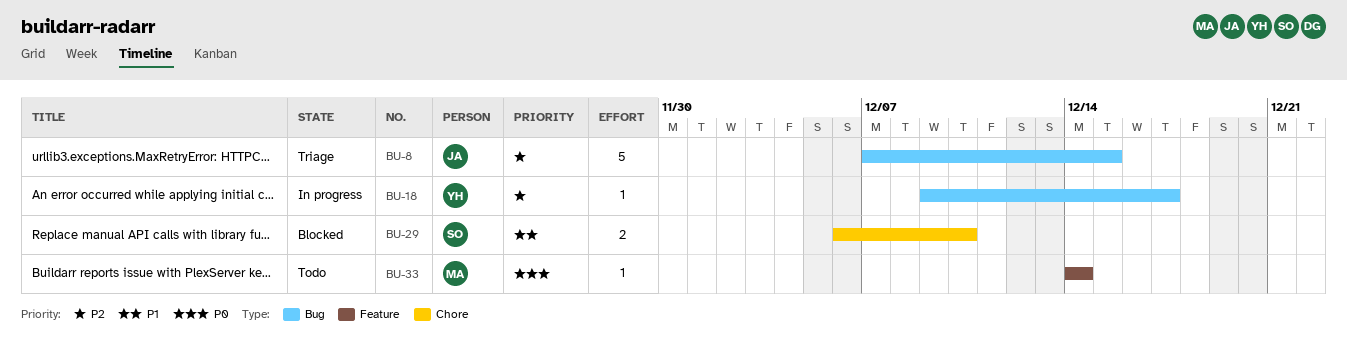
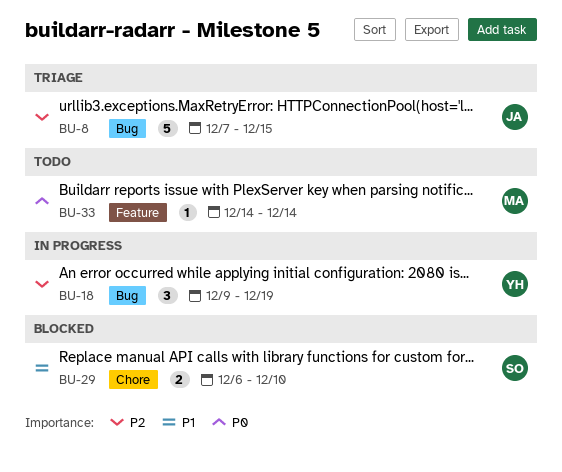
BU-18, estimate: 1 -> 3
BU-18, due: Dec 17 -> Dec 19

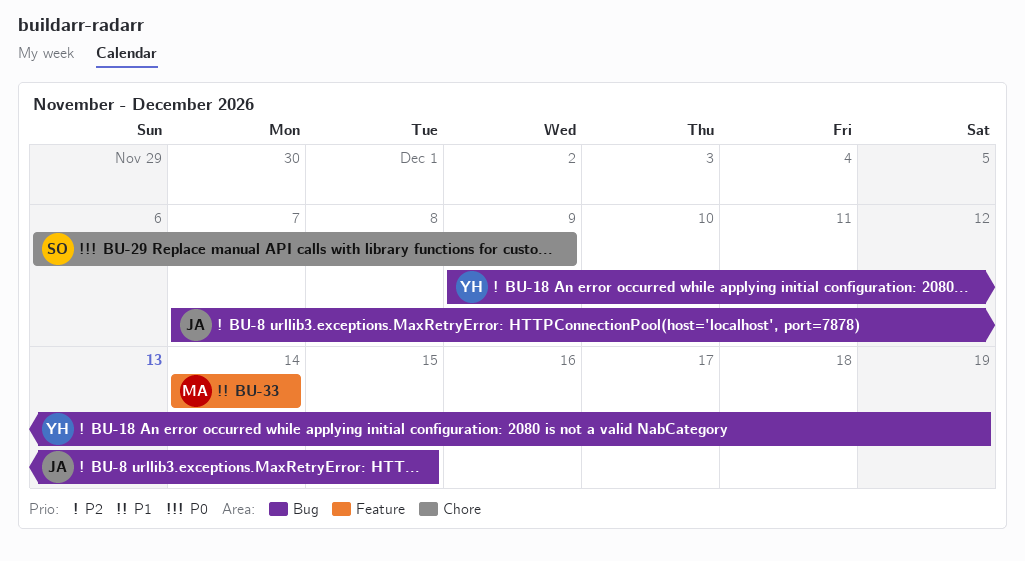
BU-29, priority: P1 -> P0
BU-29, due: Dec 10 -> Dec 9
BU-33, priority: P0 -> P1

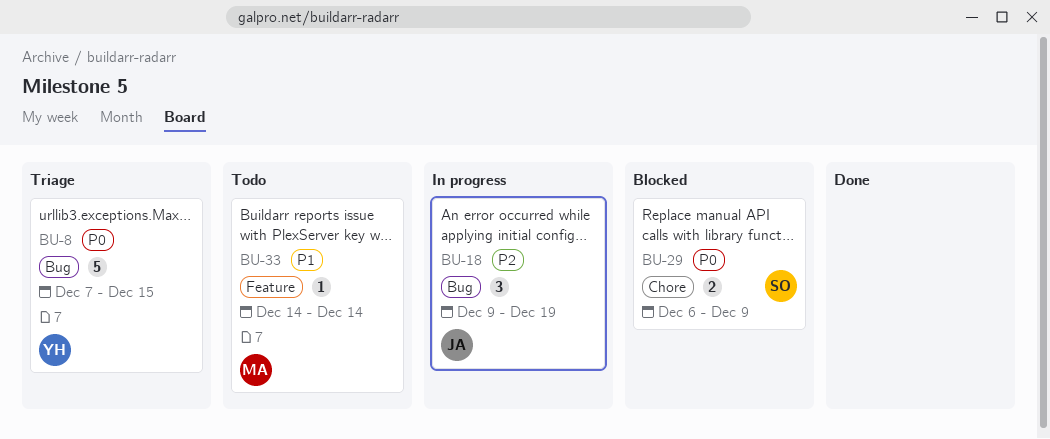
BU-8, owner: JA -> YH
BU-8, priority: P2 -> P0
BU-18, owner: YH -> JA

